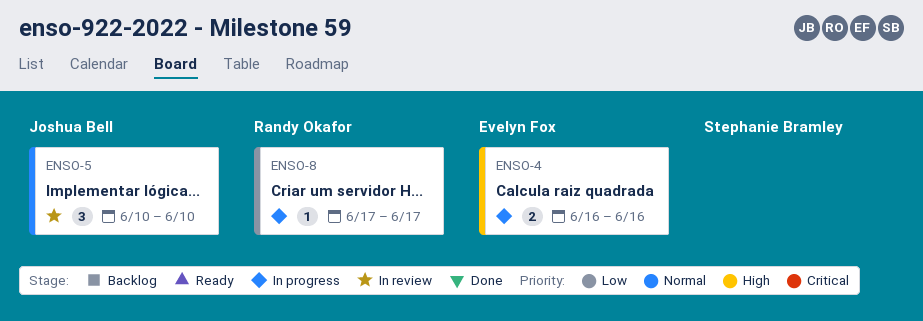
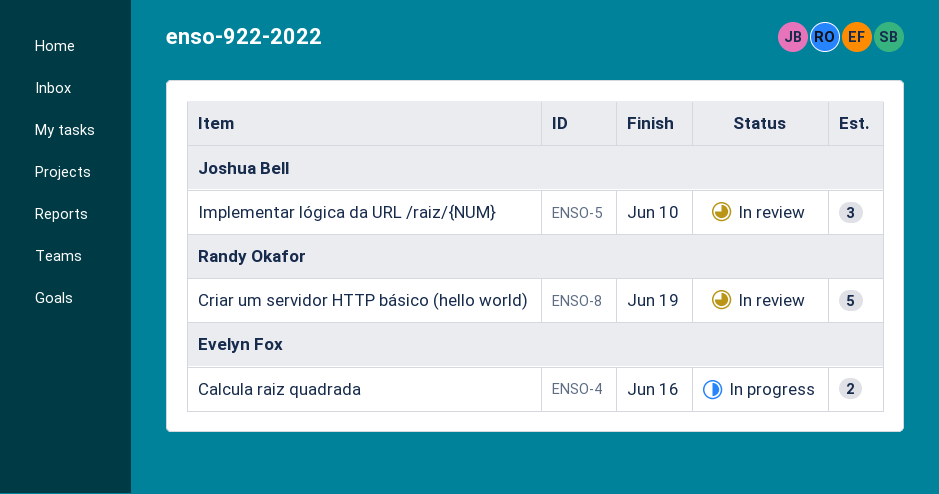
ENSO-8, status: In progress -> In review
ENSO-8, estimate: 1 -> 5
ENSO-8, due: Jun 17 -> Jun 19

